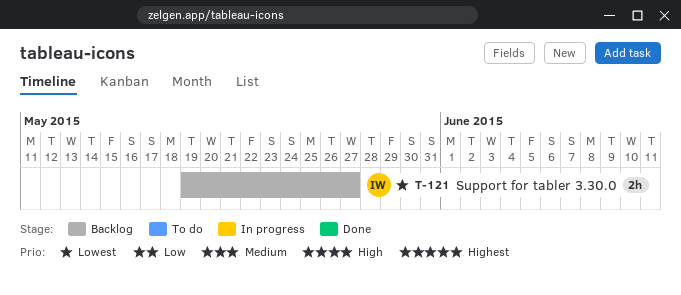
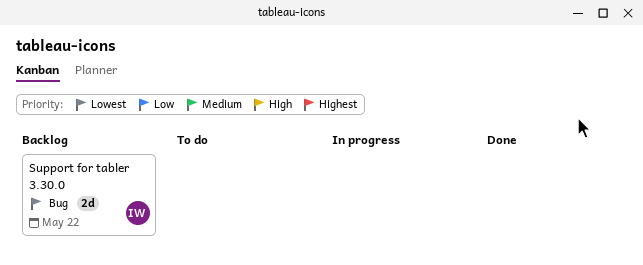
Support for tabler 3.30.0, estimate: 2h -> 2d
Support for tabler 3.30.0, due: May 27 -> May 22

